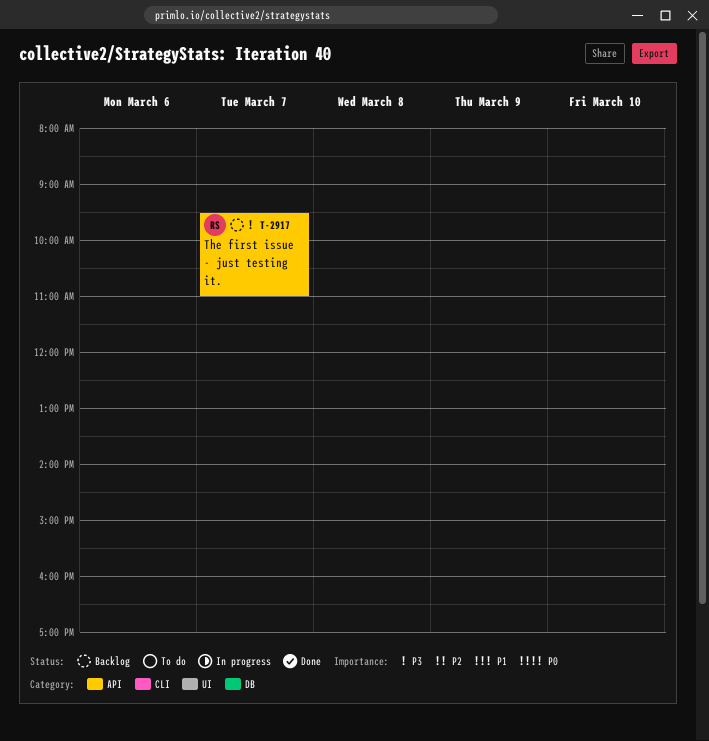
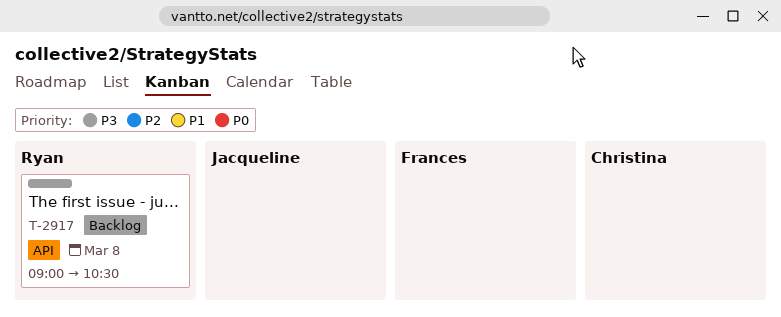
T-2917, day: Mar 7 -> Mar 8
T-2917, begins: 09:30 -> 09:00
T-2917, ends: 11:00 -> 10:30

